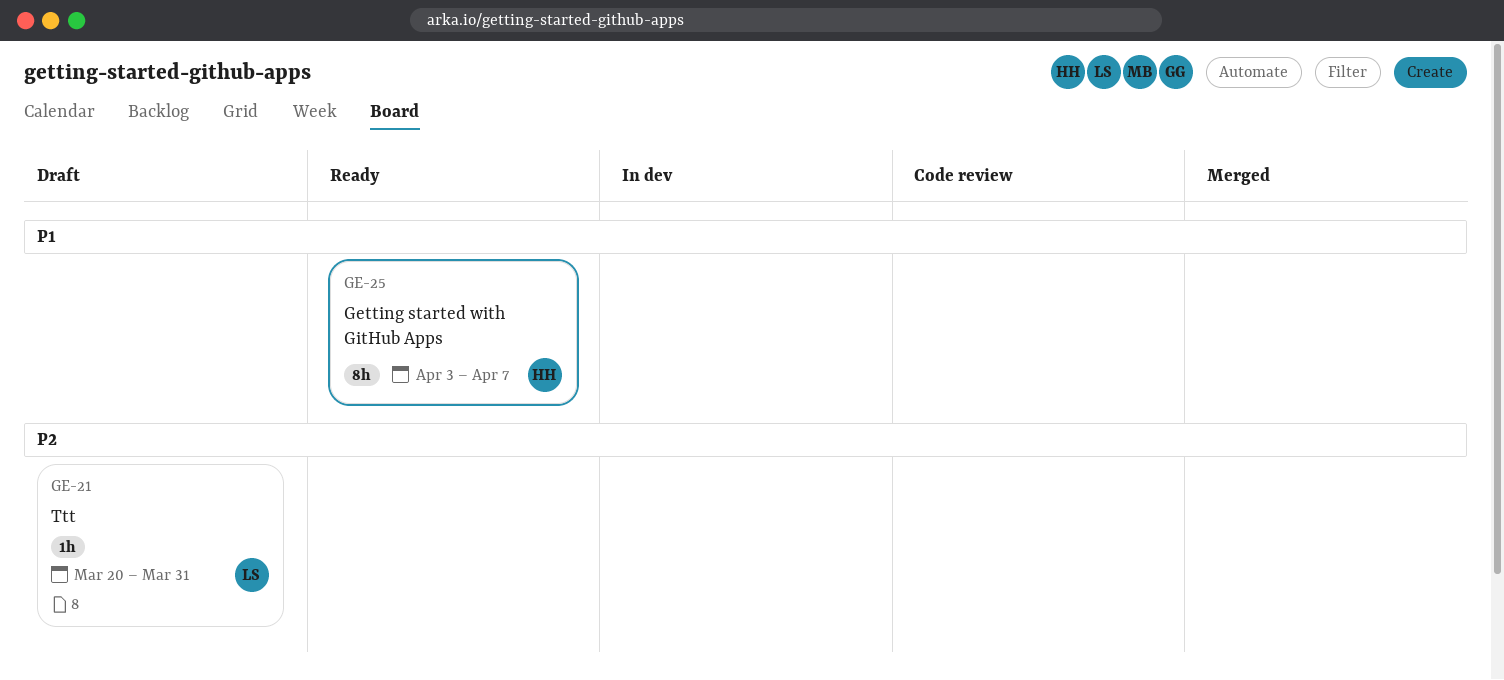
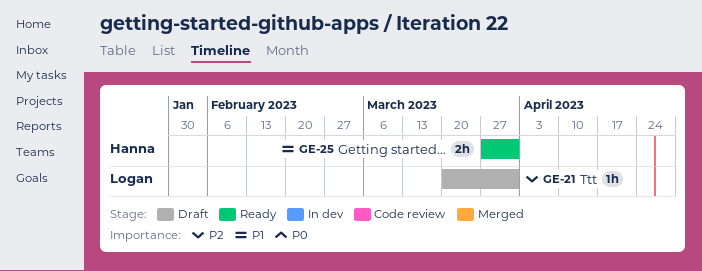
GE-25, estimate: 8h -> 2h
GE-25, start: Apr 3 -> Mar 27
GE-25, due: Apr 7 -> Mar 31

